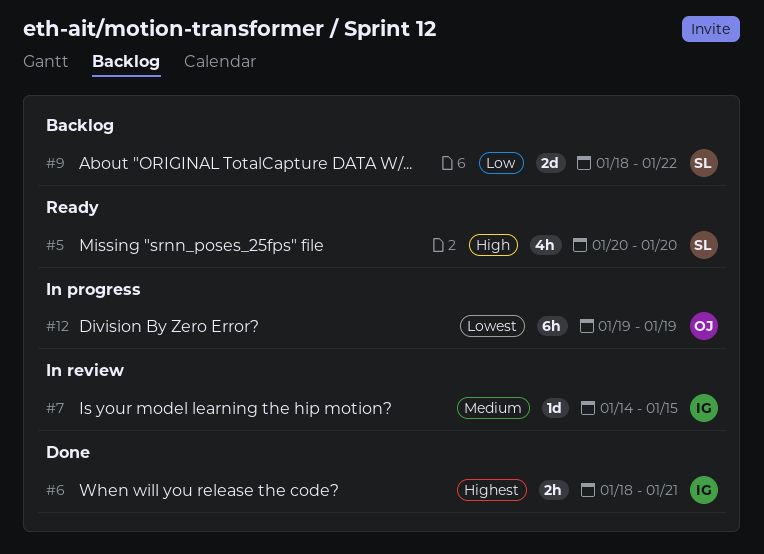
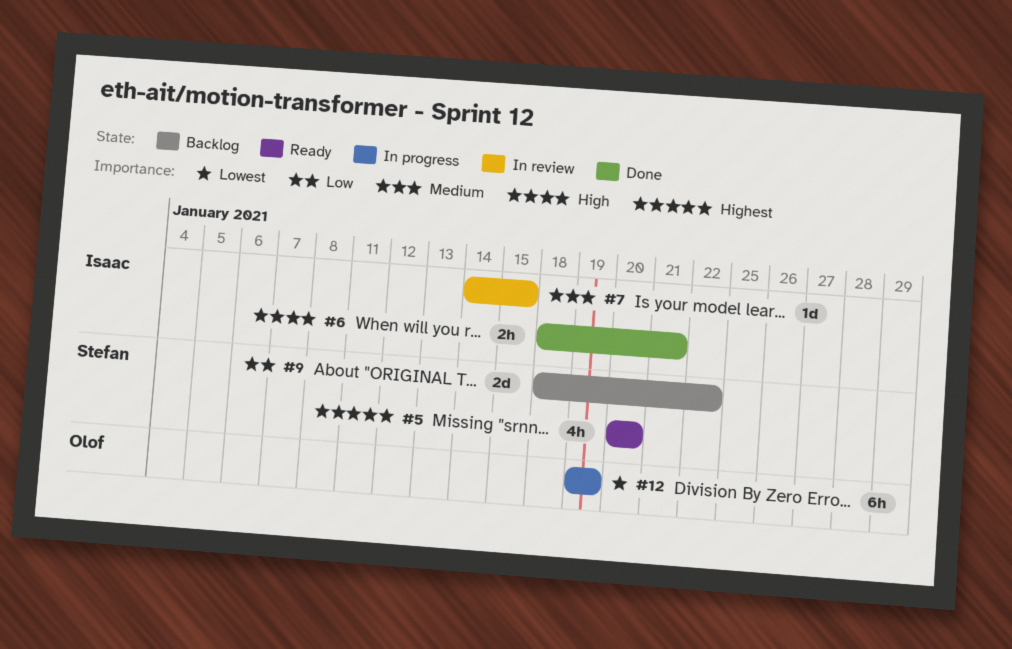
#5, priority: High -> Highest
#6, priority: Highest -> High

